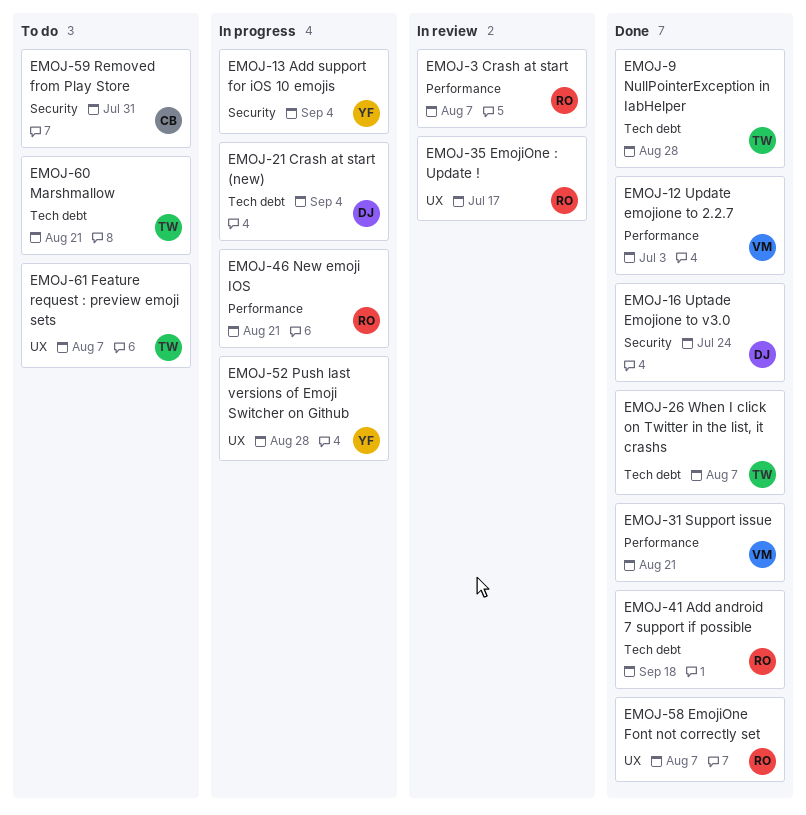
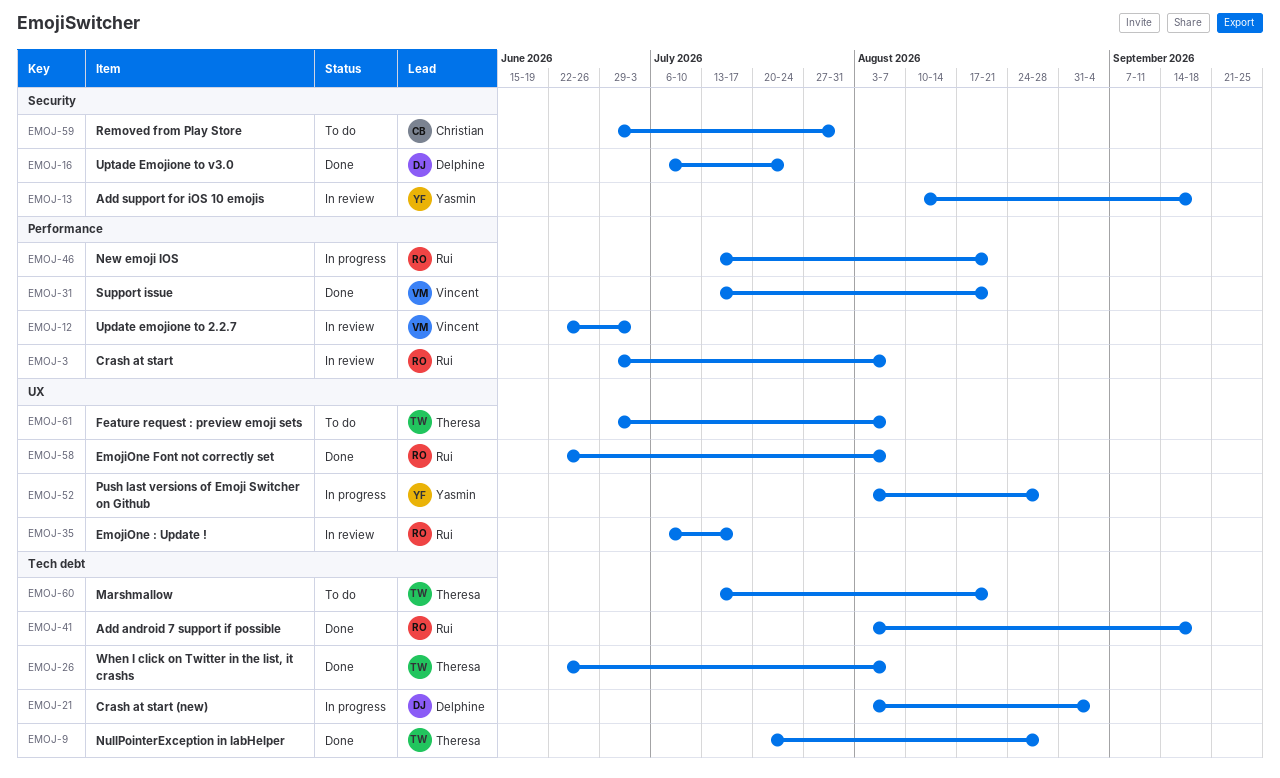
EMOJ-12, status: Done -> In review
EMOJ-13, status: In progress -> In review
EMOJ-13, due: Sep 4 -> Sep 18

